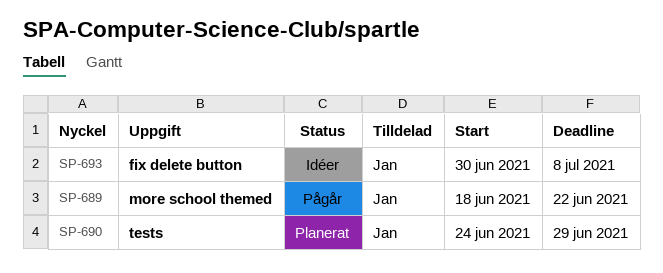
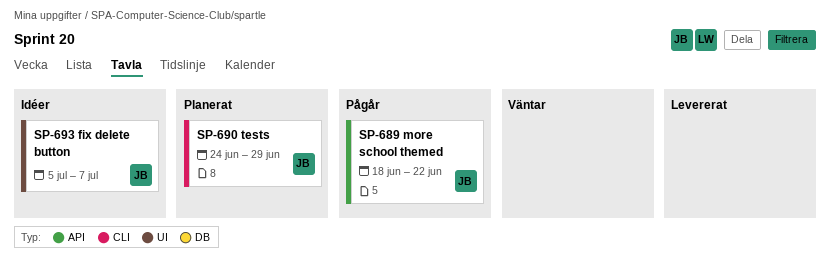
SP-693, start: Jun 30 -> Jul 5
SP-693, due: Jul 8 -> Jul 7

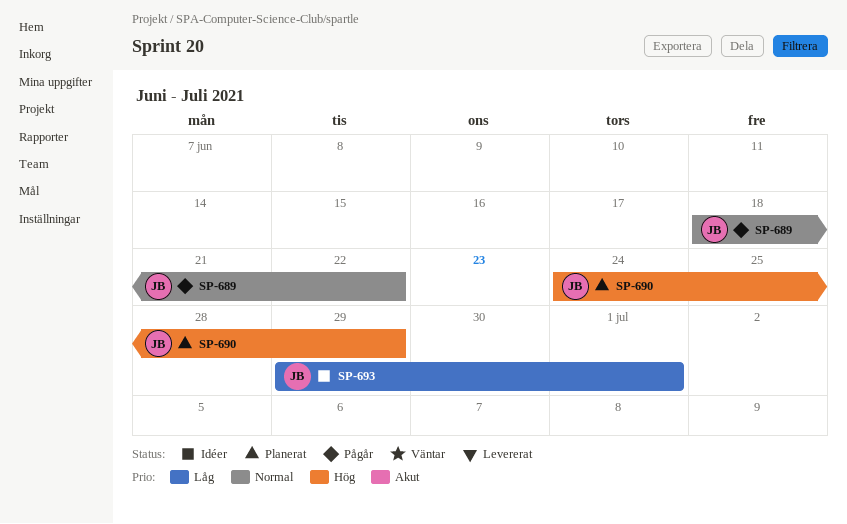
SP-693, start: Jul 5 -> Jun 29
SP-693, due: Jul 7 -> Jul 1

